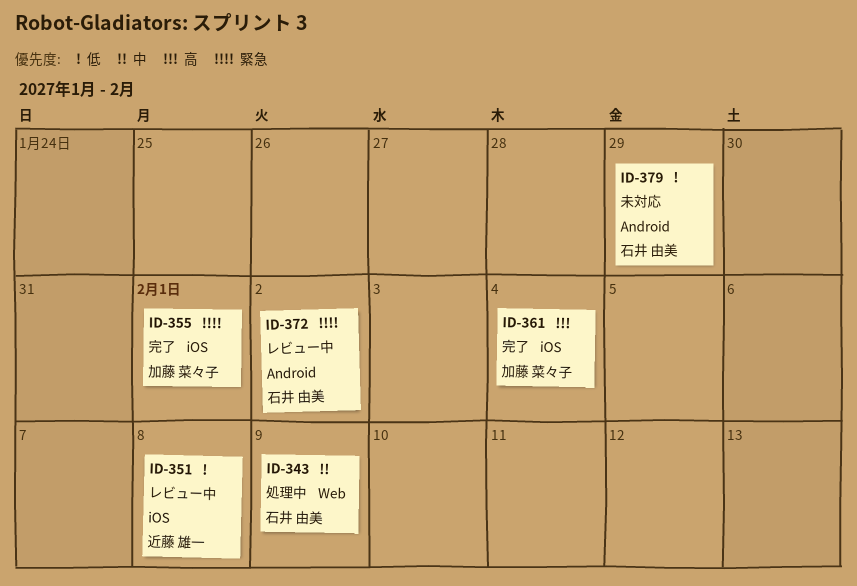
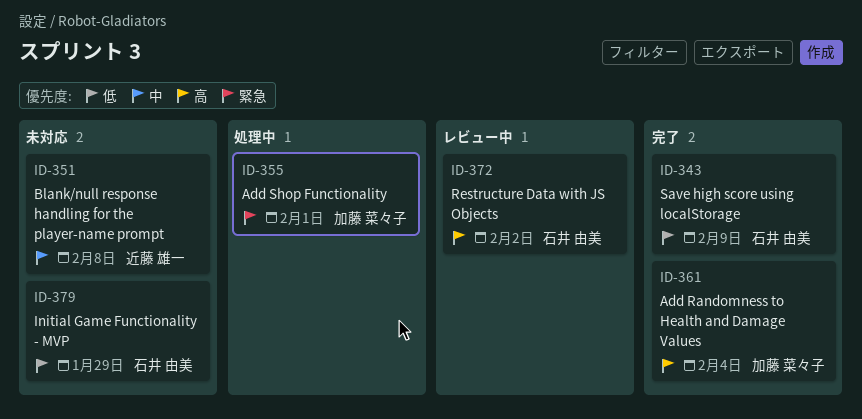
ID-343, status: 処理中 -> 完了
ID-343, priority: 中 -> 低
ID-351, status: レビュー中 -> 未対応
ID-351, priority: 低 -> 中
ID-355, status: 完了 -> 処理中
ID-372, priority: 緊急 -> 高

